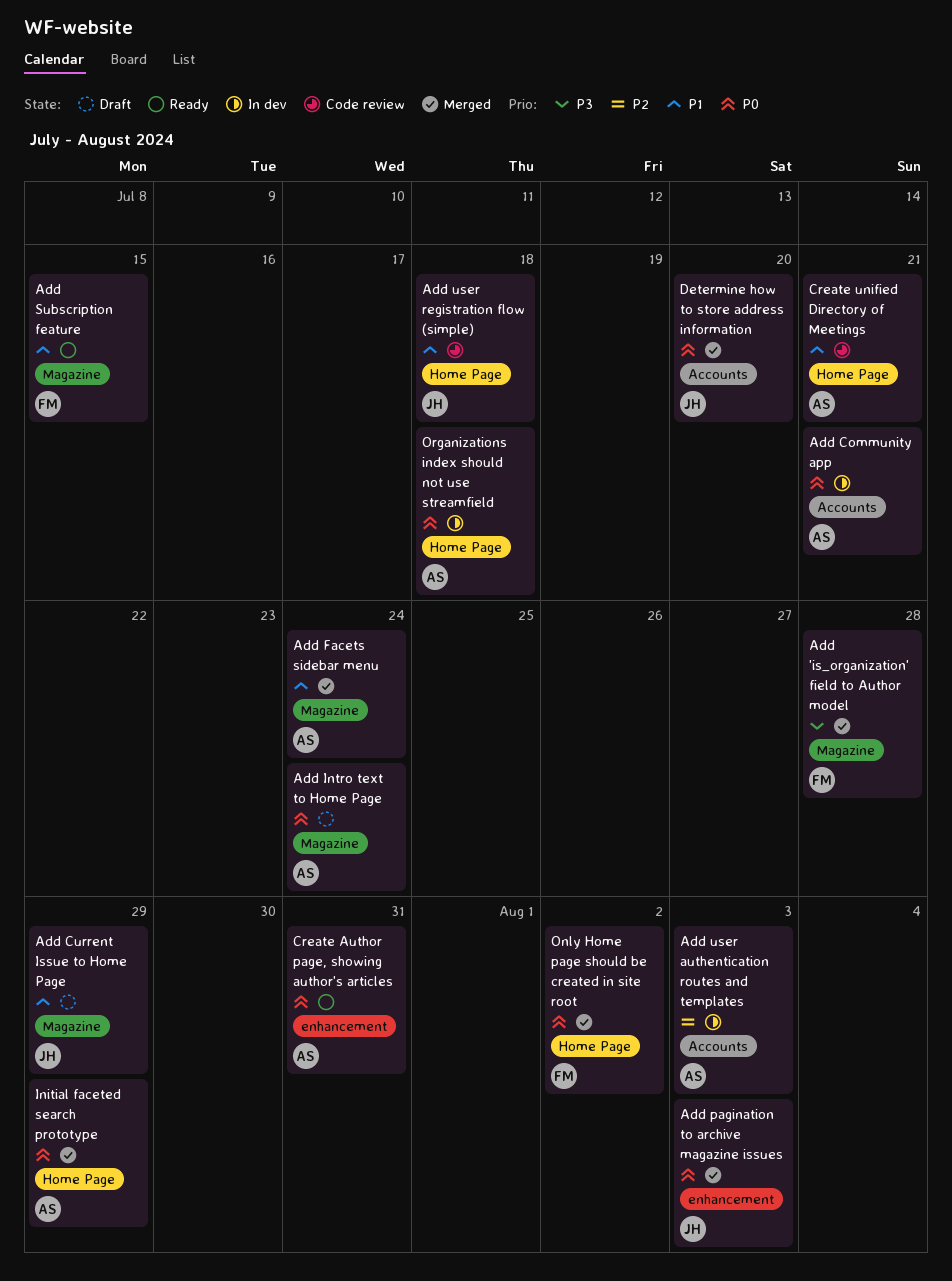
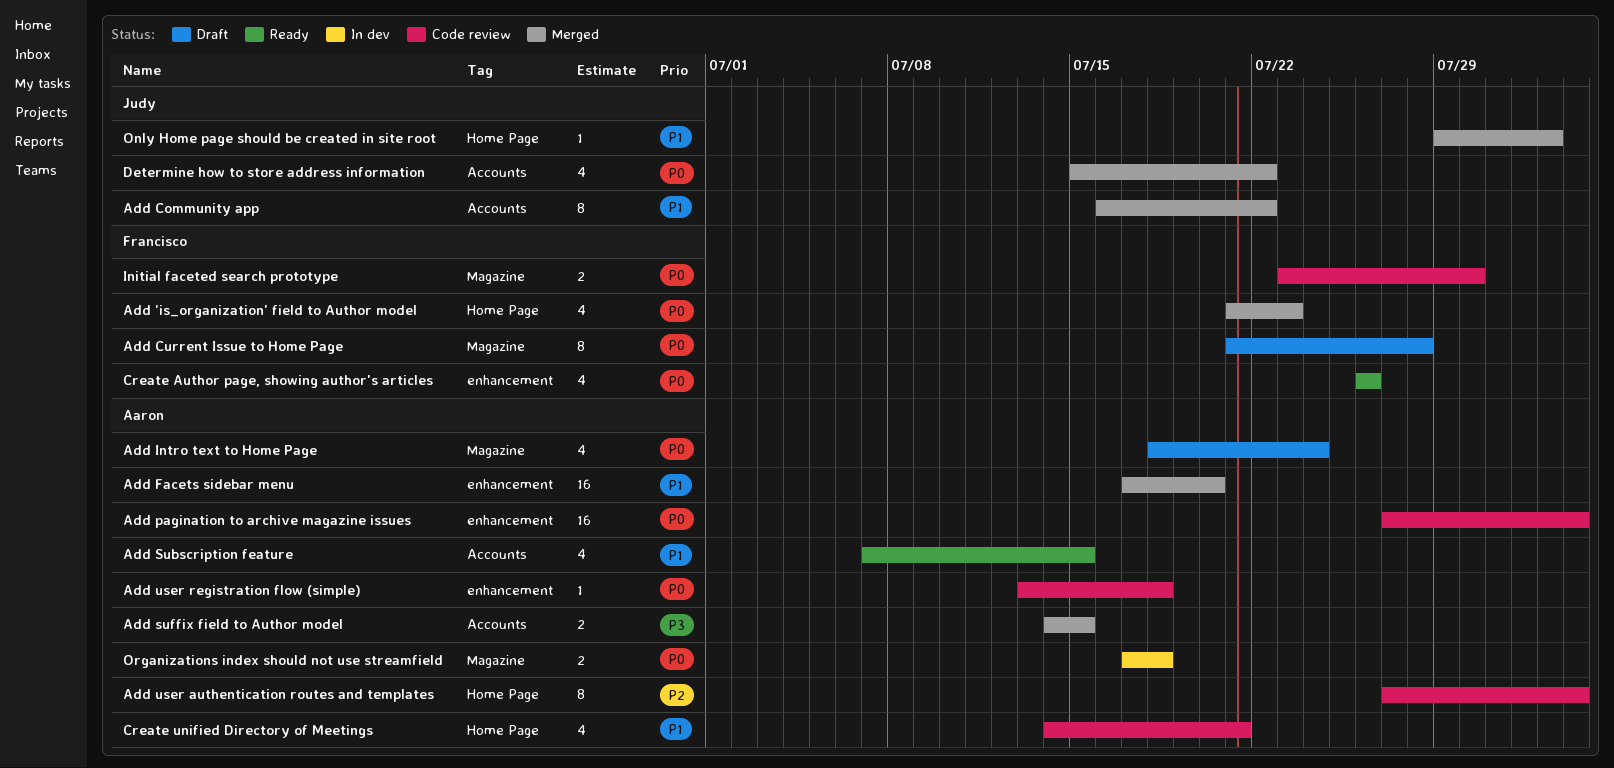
Add 'is_organization' field to Author model, priority: P3 -> P0
Add 'is_organization' field to Author model, label: Magazine -> Home Page
Add 'is_organization' field to Author model, due: Jul 28 -> Jul 23
Add Community app, status: In dev -> Merged
Add Community app, owner: Aaron -> Judy
Add Community app, priority: P0 -> P1
Add Community app, due: Jul 21 -> Jul 22
Add Current Issue to Home Page, owner: Judy -> Francisco
Add Current Issue to Home Page, priority: P1 -> P0
Add Current Issue to Home Page, due: Jul 29 -> Jul 28
Add Facets sidebar menu, label: Magazine -> enhancement
Add Facets sidebar menu, due: Jul 24 -> Jul 20
Add pagination to archive magazine issues, status: Merged -> Code review
Add pagination to archive magazine issues, owner: Judy -> Aaron
Add Subscription feature, owner: Francisco -> Aaron
Add Subscription feature, label: Magazine -> Accounts
Add suffix field to Author model: none -> present
Add user authentication routes and templates, status: In dev -> Code review
Add user authentication routes and templates, label: Accounts -> Home Page
Add user registration flow (simple), owner: Judy -> Aaron
Add user registration flow (simple), priority: P1 -> P0
Add user registration flow (simple), label: Home Page -> enhancement
Create Author page, showing author's articles, owner: Aaron -> Francisco
Create Author page, showing author's articles, due: Jul 31 -> Jul 26
Determine how to store address information, due: Jul 20 -> Jul 22
Initial faceted search prototype, status: Merged -> Code review
Initial faceted search prototype, owner: Aaron -> Francisco
Initial faceted search prototype, label: Home Page -> Magazine
Initial faceted search prototype, due: Jul 29 -> Jul 30
Only Home page should be created in site root, owner: Francisco -> Judy
Only Home page should be created in site root, priority: P0 -> P1
Organizations index should not use streamfield, label: Home Page -> Magazine

